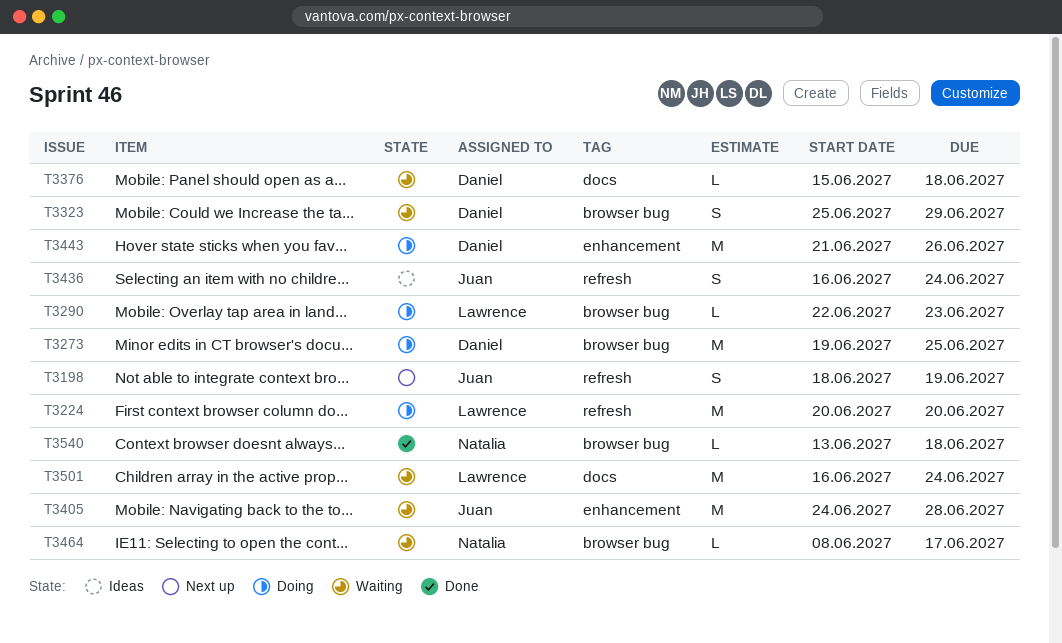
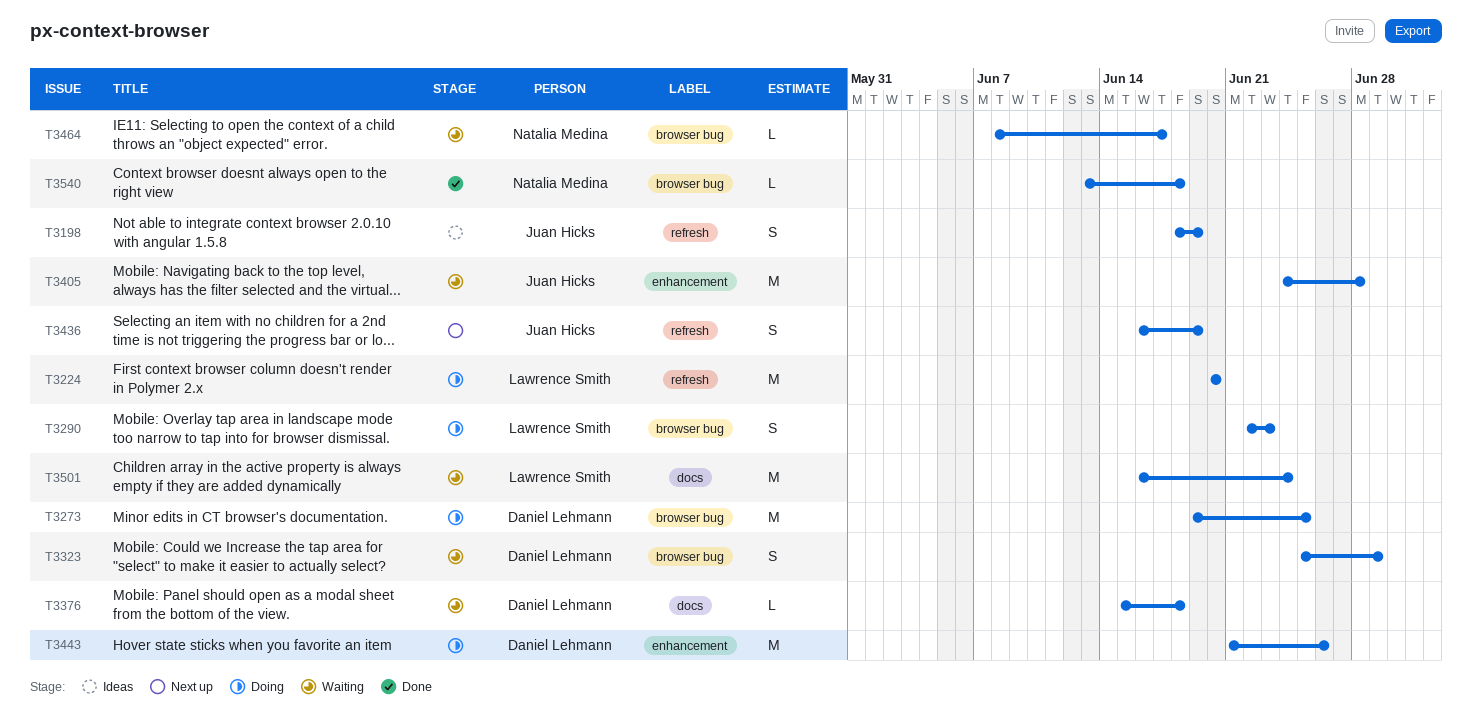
T3198, status: Next up -> Ideas
T3290, estimate: L -> S
T3436, status: Ideas -> Next up
T3436, due: Jun 24 -> Jun 19

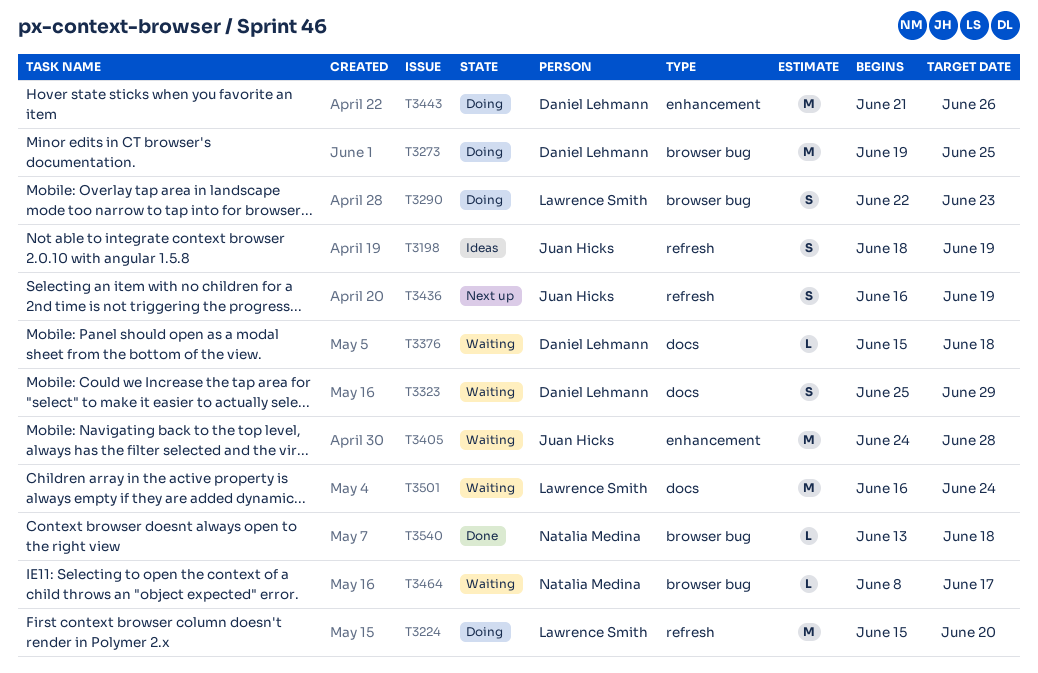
T3224, start: Jun 20 -> Jun 15
T3323, label: browser bug -> docs

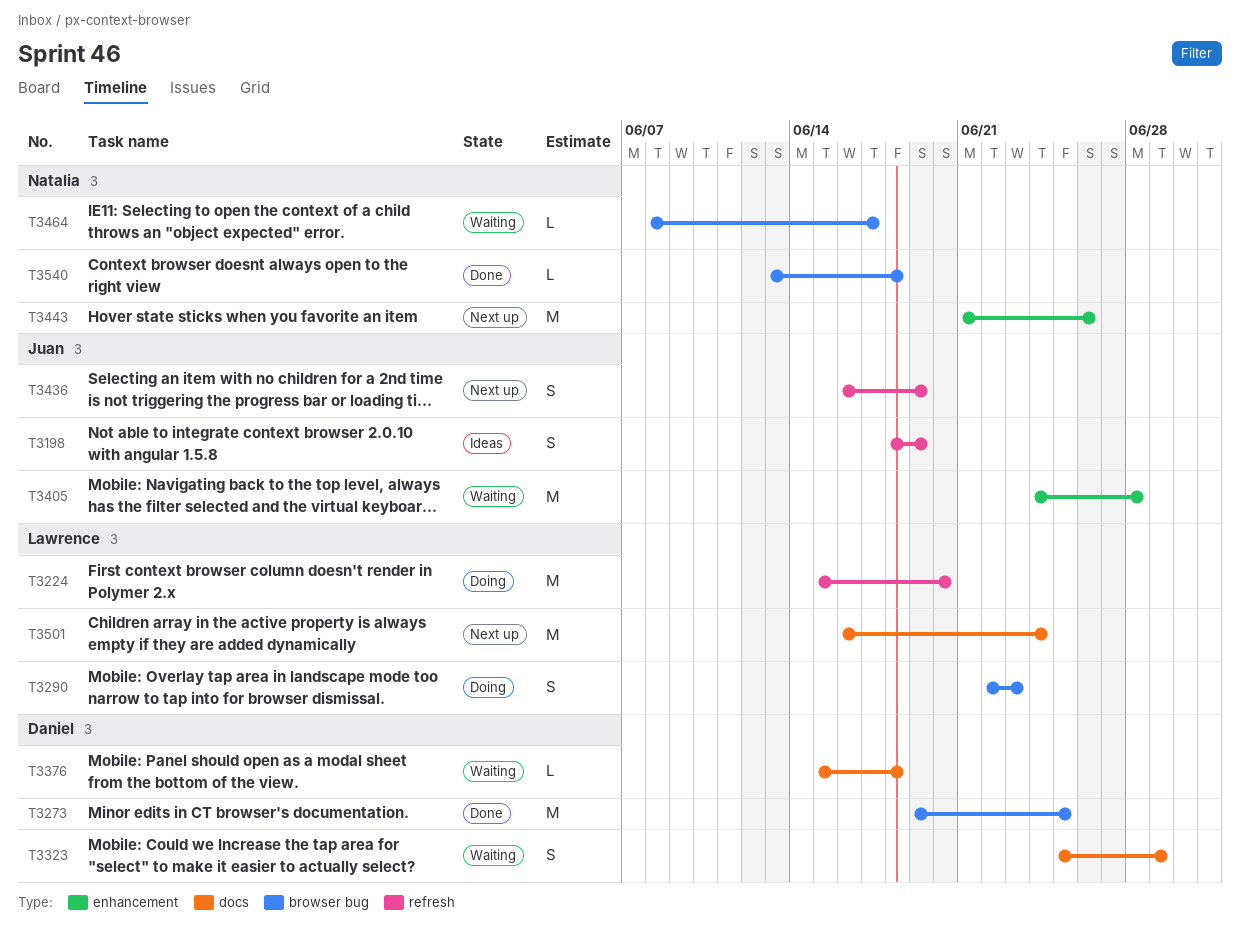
T3273, status: Doing -> Done
T3443, status: Doing -> Next up
T3443, owner: Daniel Lehmann -> Natalia Medina
T3501, status: Waiting -> Next up

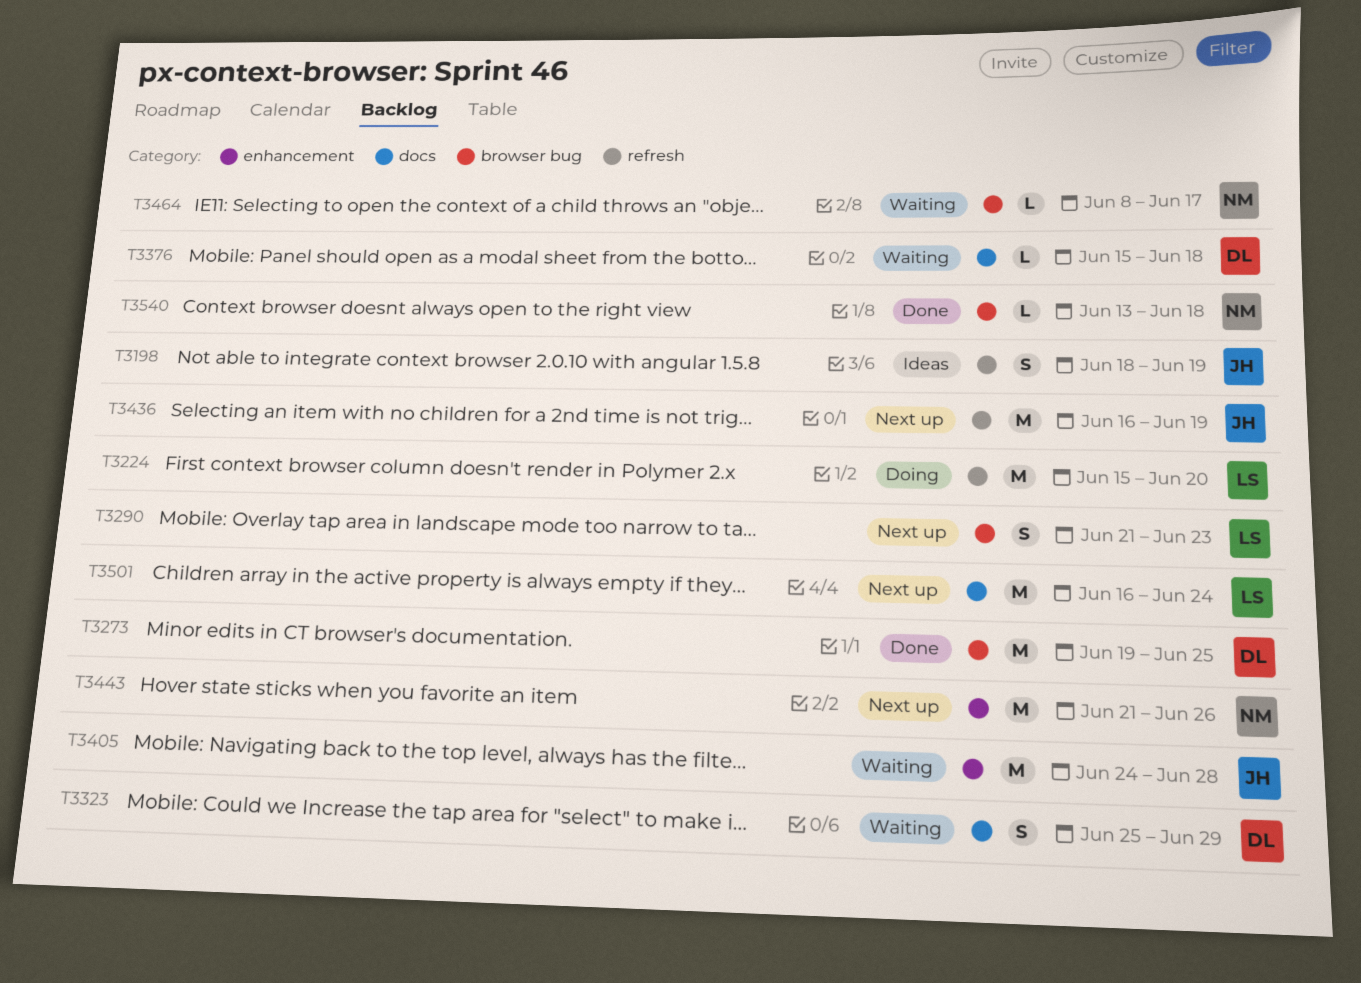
T3290, status: Doing -> Next up
T3290, start: Jun 22 -> Jun 21
T3436, estimate: S -> M

